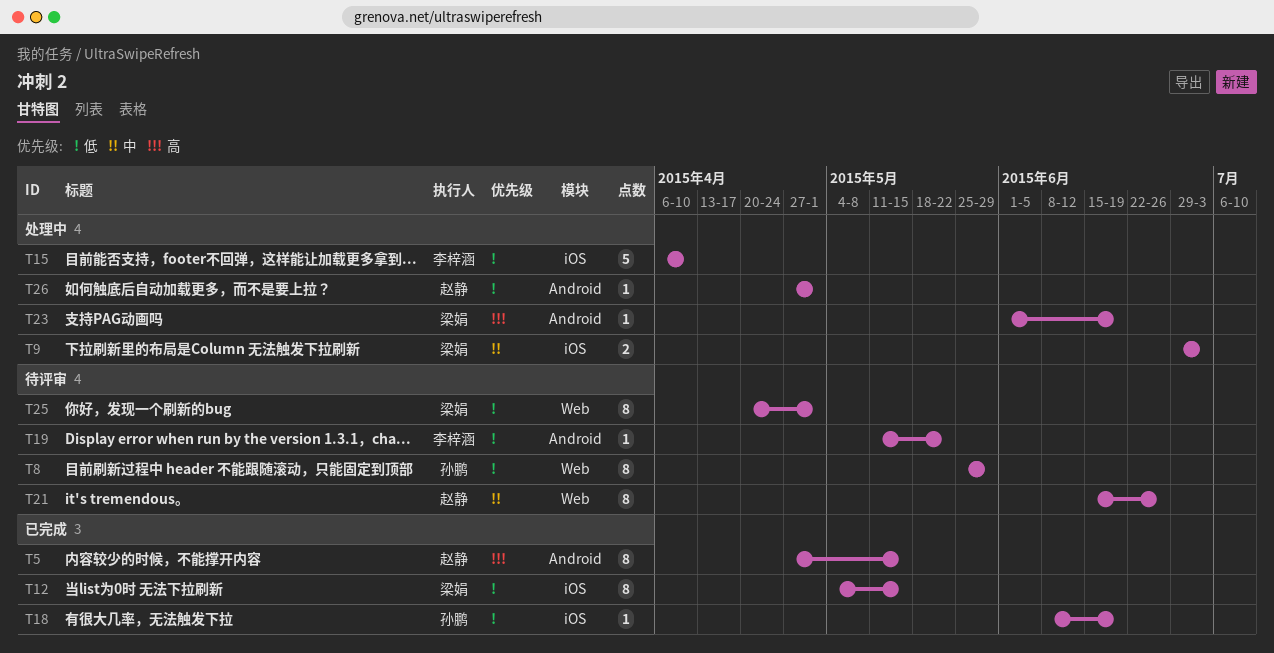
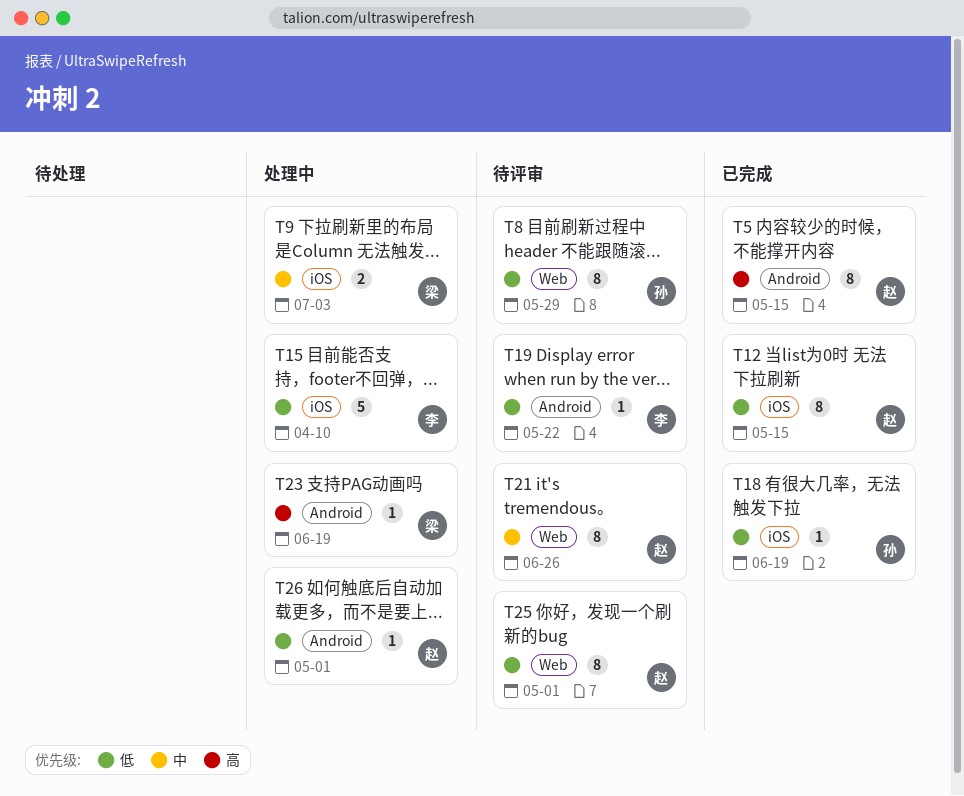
T12, owner: 梁娟 -> 赵静
T25, owner: 梁娟 -> 赵静

